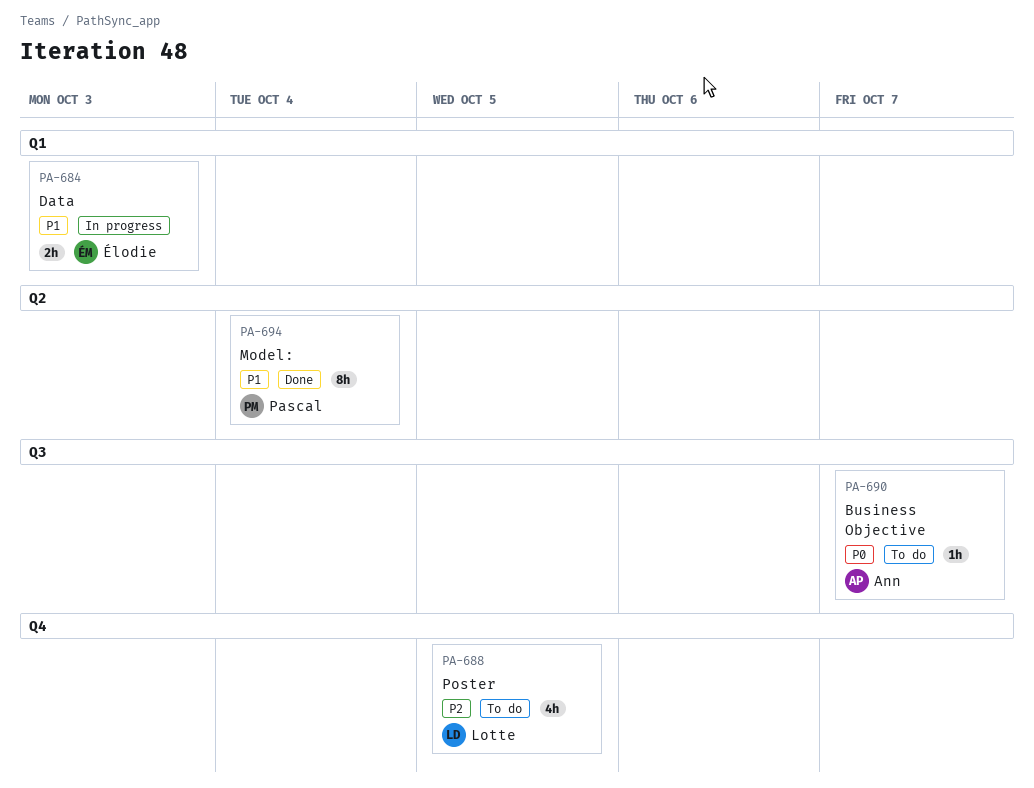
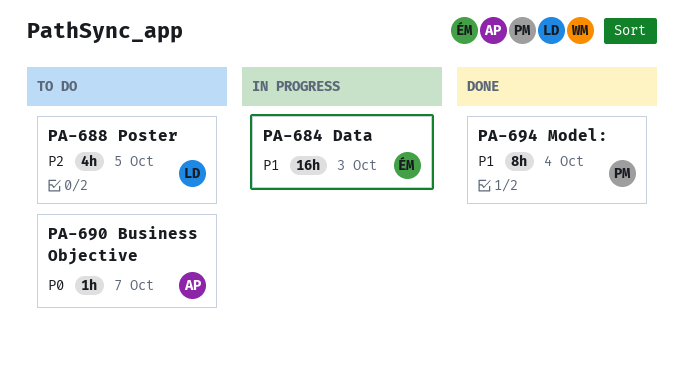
PA-684, estimate: 2h -> 16h

